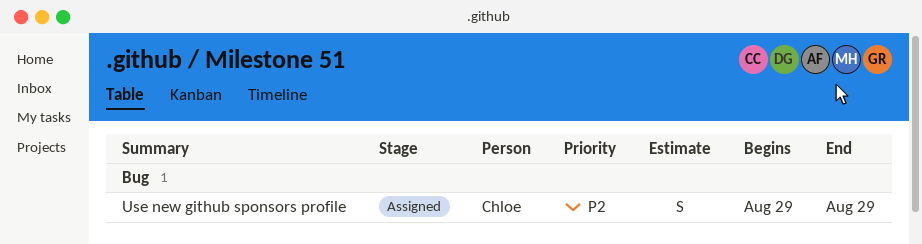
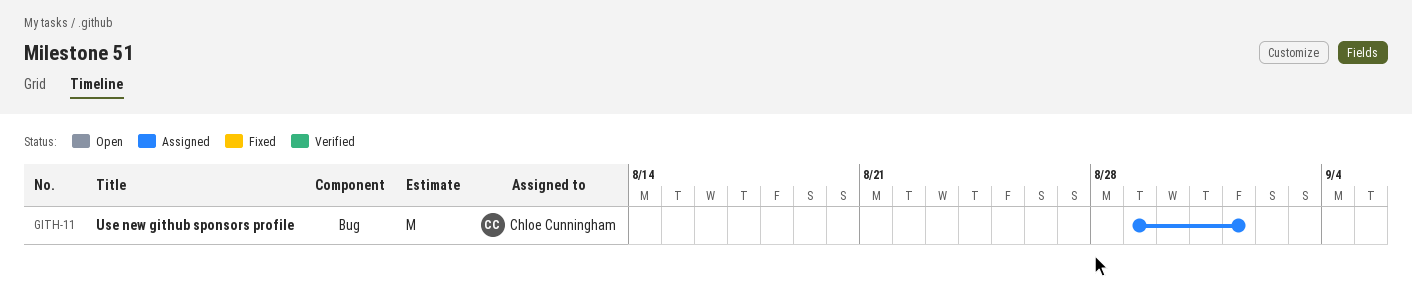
Use new github sponsors profile, estimate: S -> M
Use new github sponsors profile, due: Aug 29 -> Sep 1

